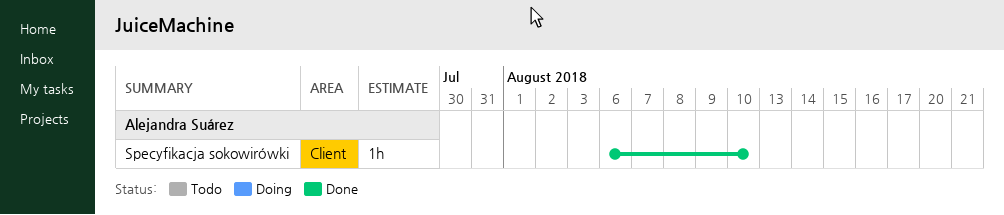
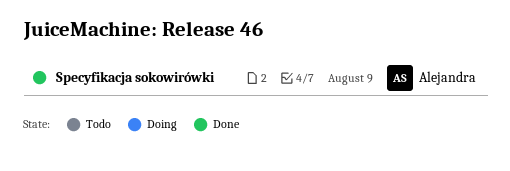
Specyfikacja sokowirówki, due: Aug 10 -> Aug 9

